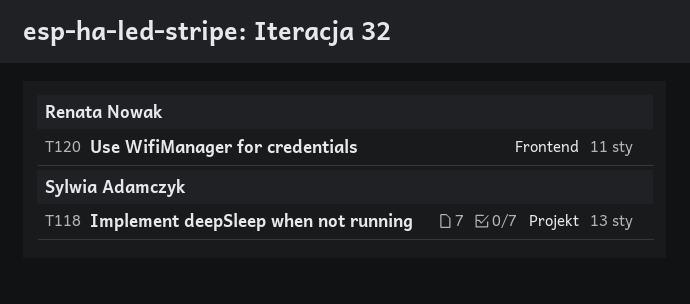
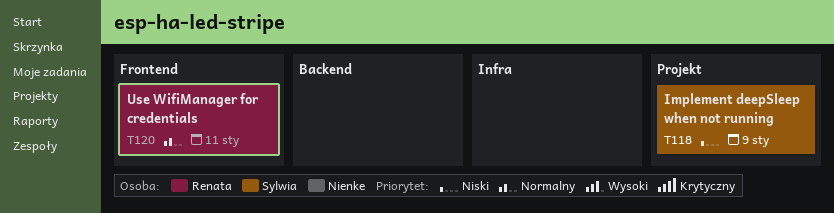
T118, due: Jan 13 -> Jan 9

